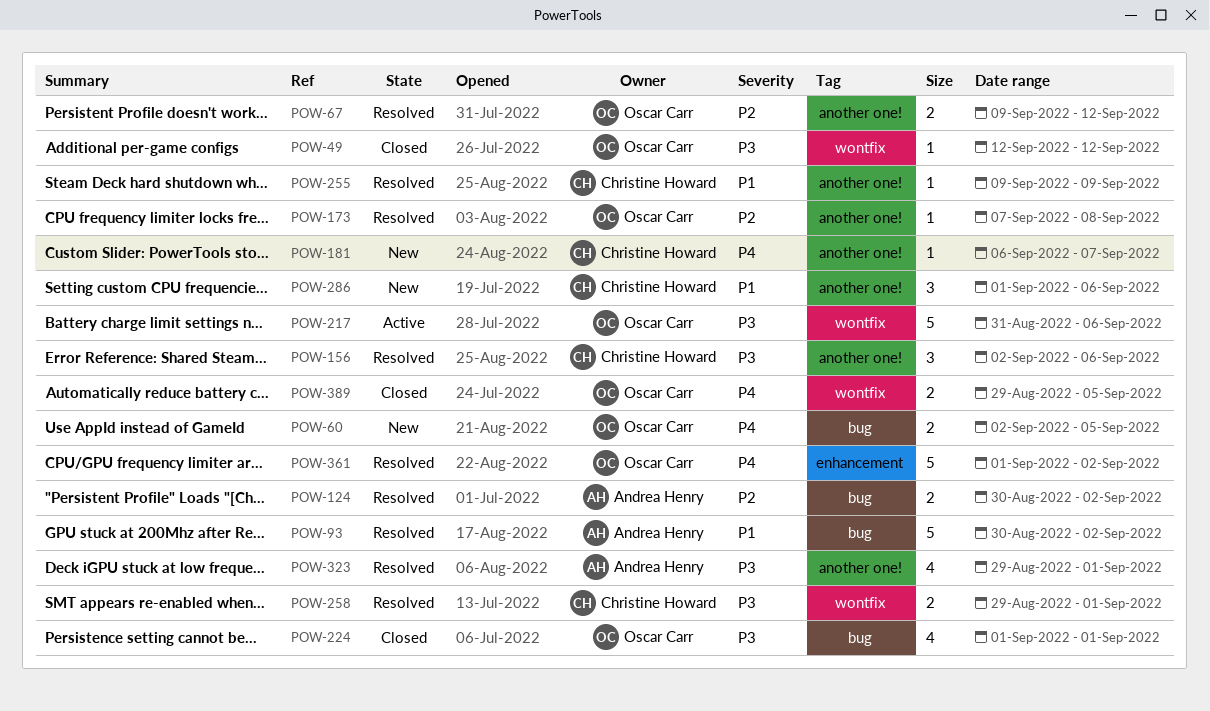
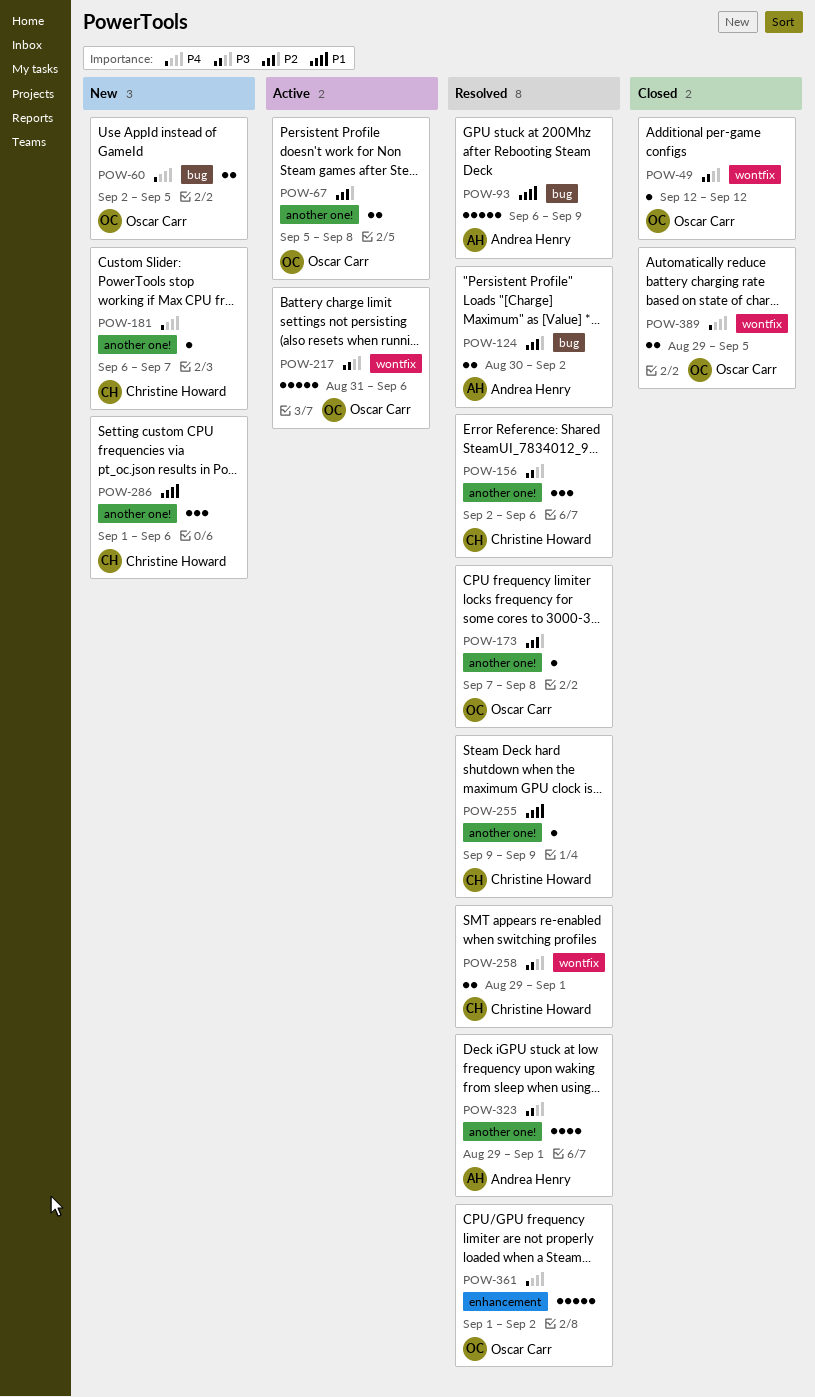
POW-67, status: Resolved -> Active
POW-67, start: Sep 9 -> Sep 5
POW-67, due: Sep 12 -> Sep 8
POW-93, start: Aug 30 -> Sep 6
POW-93, due: Sep 2 -> Sep 9
POW-224: present -> none

